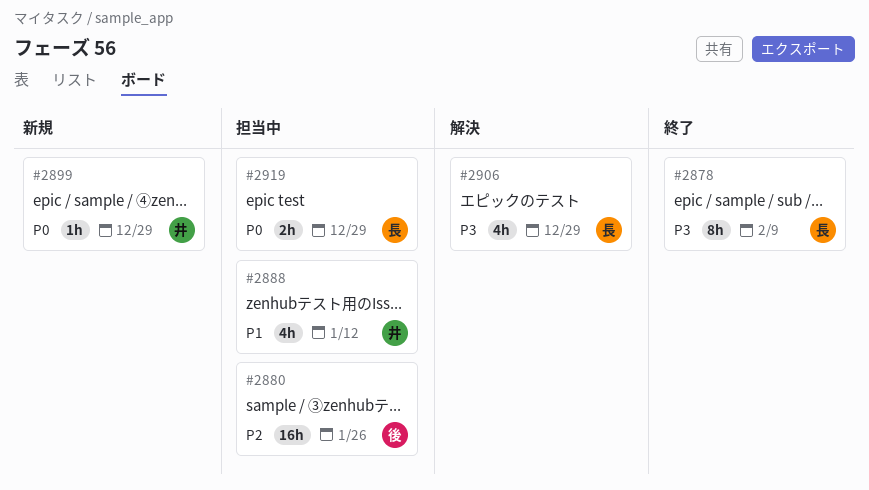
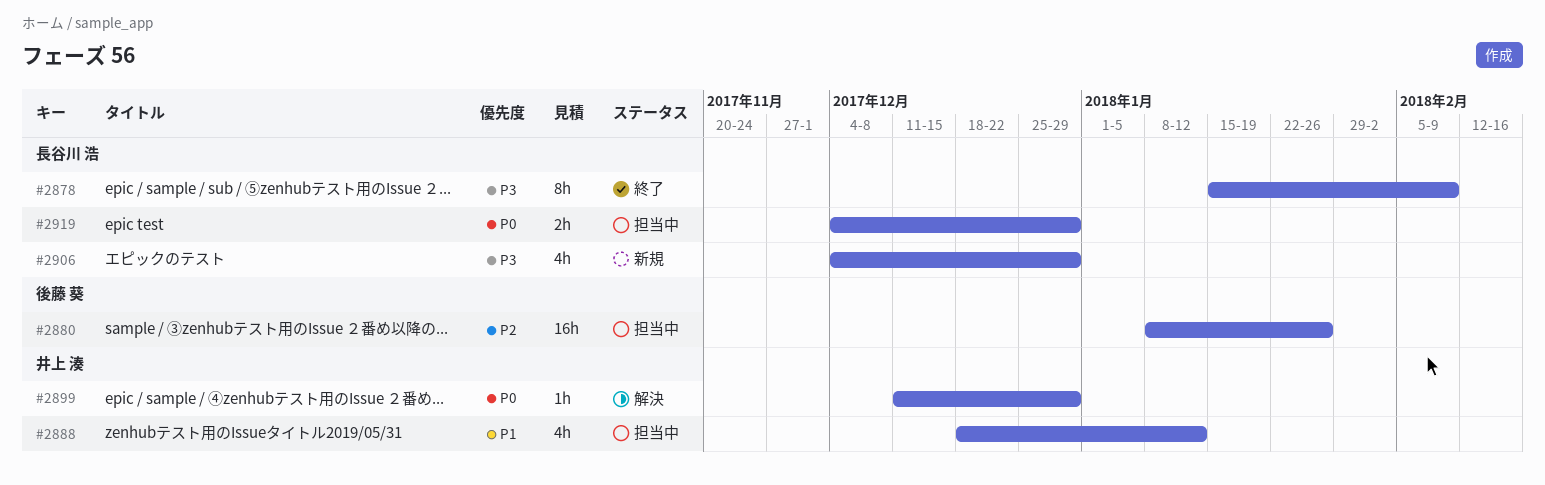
#2899, status: 新規 -> 解決
#2906, status: 解決 -> 新規

